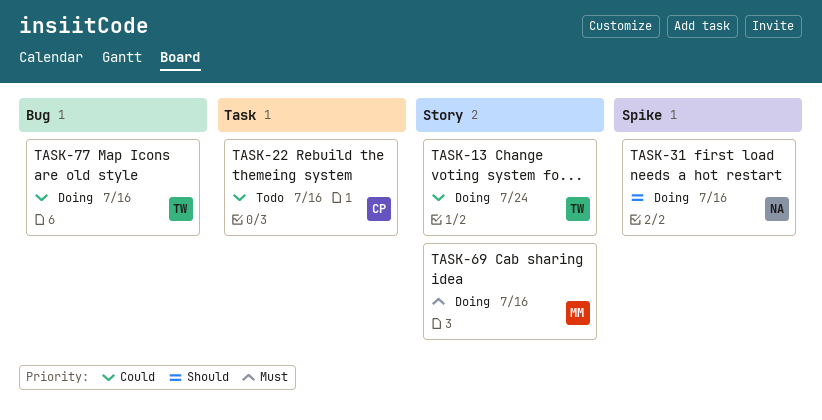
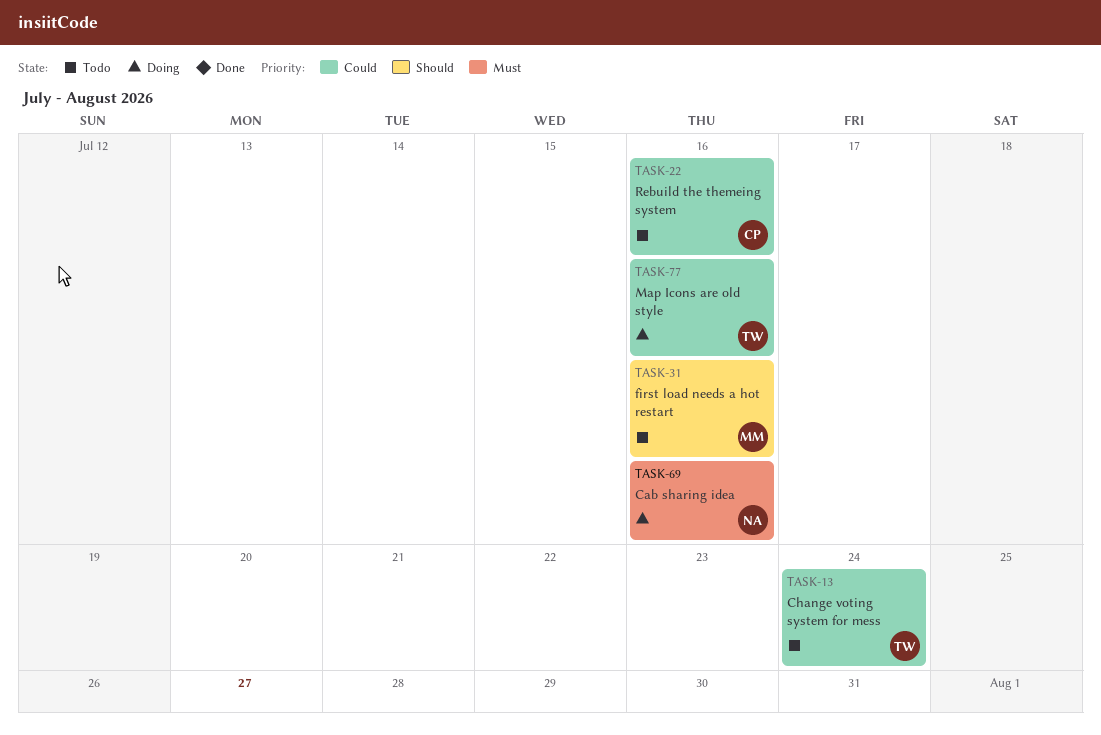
TASK-13, status: Doing -> Todo
TASK-31, status: Doing -> Todo
TASK-31, owner: NA -> MM
TASK-69, owner: MM -> NA

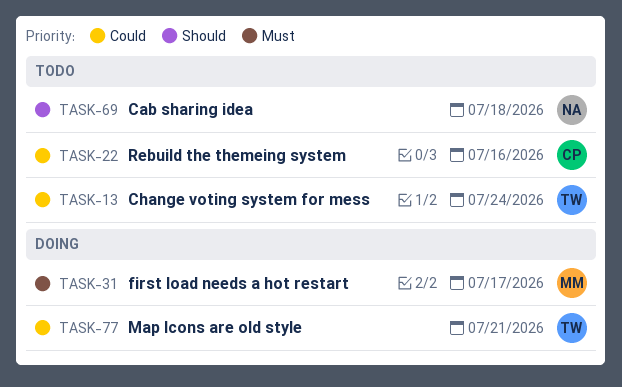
TASK-31, status: Todo -> Doing
TASK-31, priority: Should -> Must
TASK-31, due: Jul 16 -> Jul 17
TASK-69, status: Doing -> Todo
TASK-69, priority: Must -> Should
TASK-69, due: Jul 16 -> Jul 18
TASK-77, due: Jul 16 -> Jul 21

